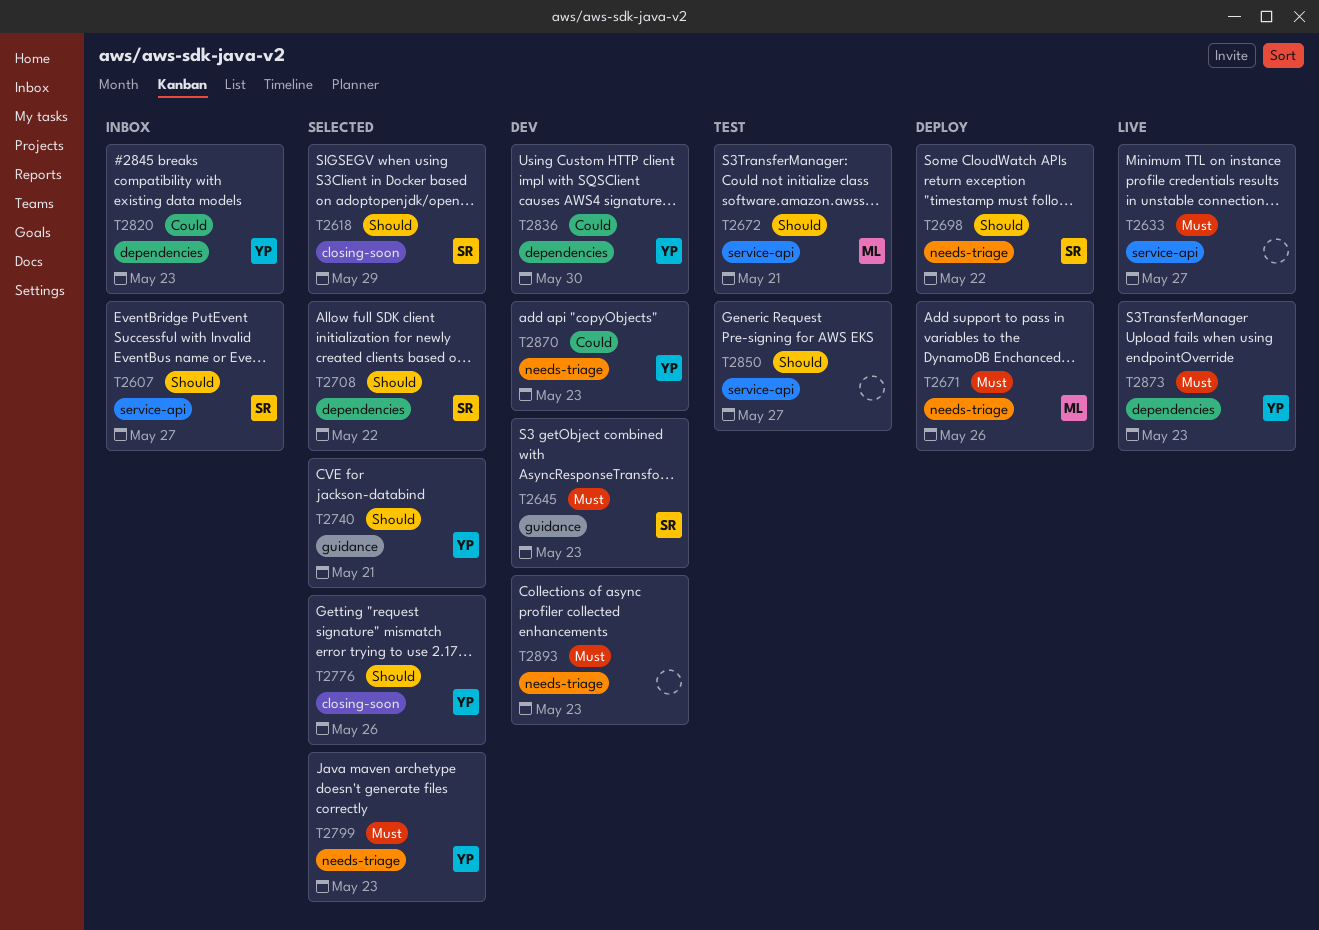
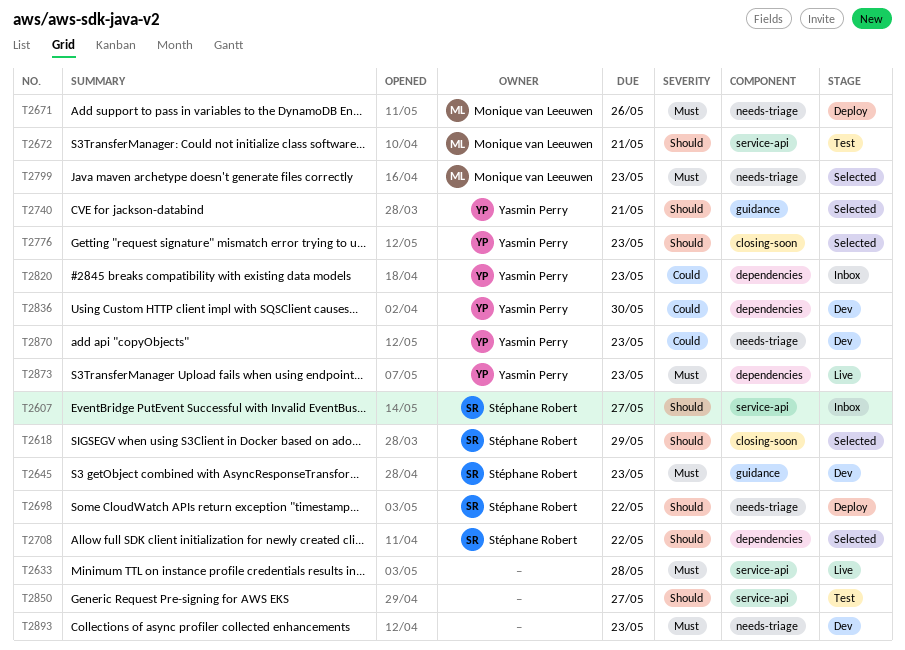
T2633, due: May 27 -> May 28
T2776, due: May 26 -> May 23
T2799, owner: Yasmin Perry -> Monique van Leeuwen

